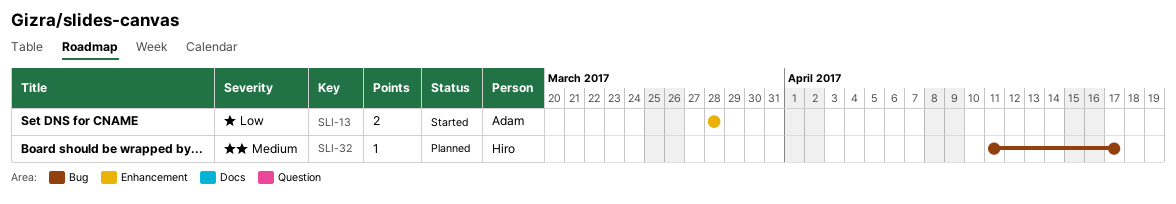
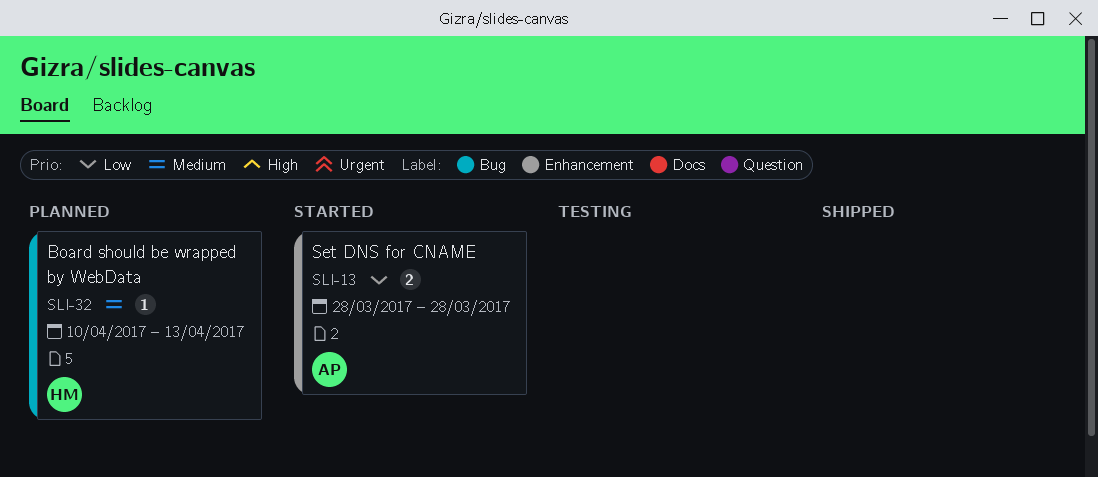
SLI-32, start: Apr 11 -> Apr 10
SLI-32, due: Apr 17 -> Apr 13

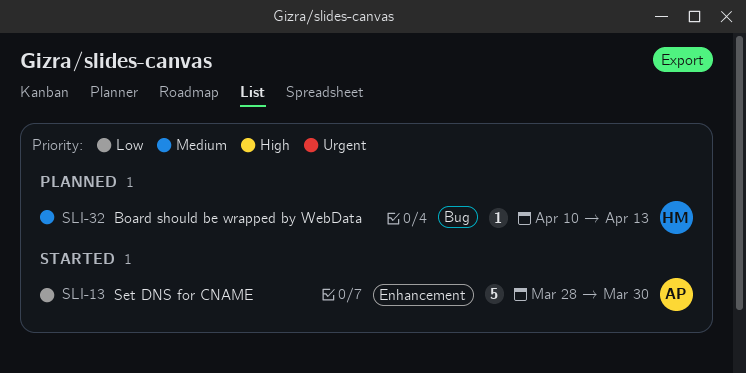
SLI-13, estimate: 2 -> 5
SLI-13, due: Mar 28 -> Mar 30

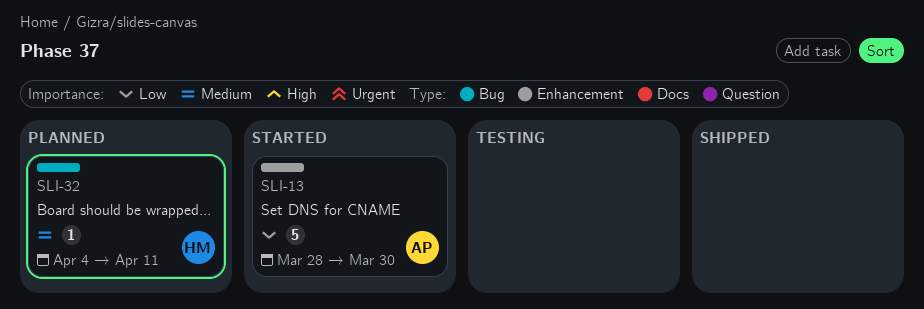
SLI-32, start: Apr 10 -> Apr 4
SLI-32, due: Apr 13 -> Apr 11

